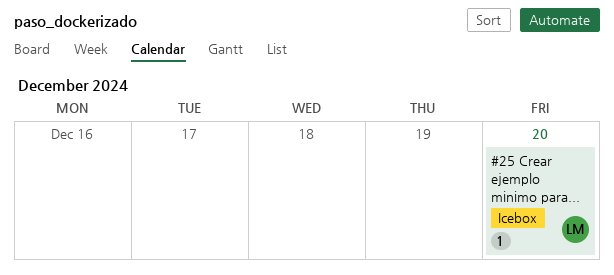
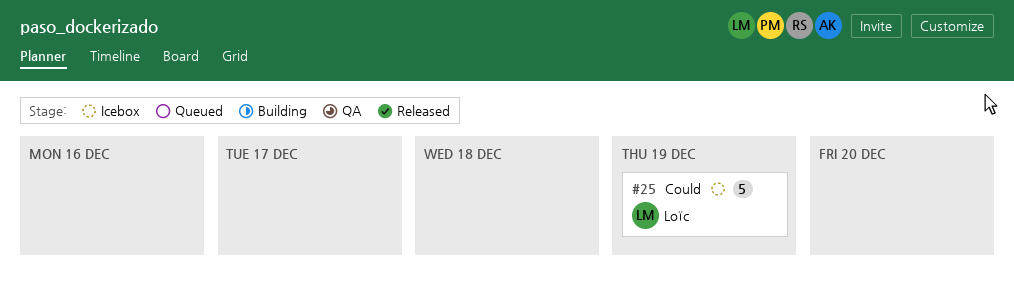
#25, estimate: 1 -> 5
#25, due: Dec 20 -> Dec 19

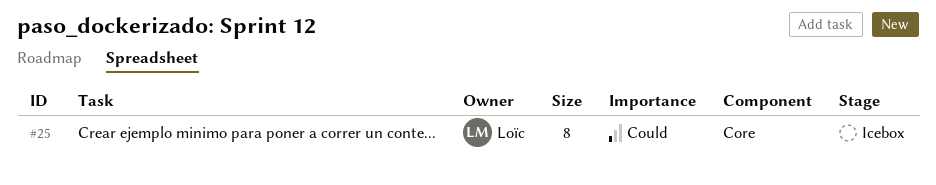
#25, estimate: 5 -> 8

